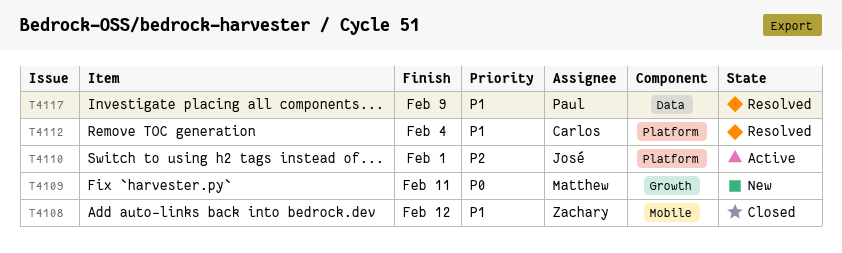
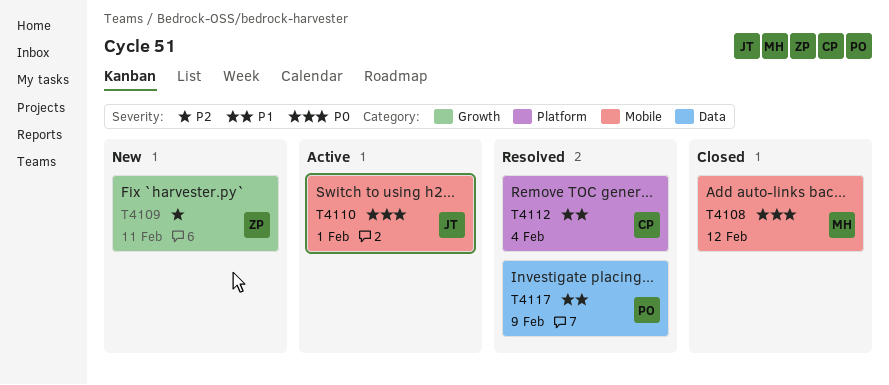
T4108, owner: Zachary -> Matthew
T4108, priority: P1 -> P0
T4109, owner: Matthew -> Zachary
T4109, priority: P0 -> P2
T4110, priority: P2 -> P0
T4110, label: Platform -> Mobile

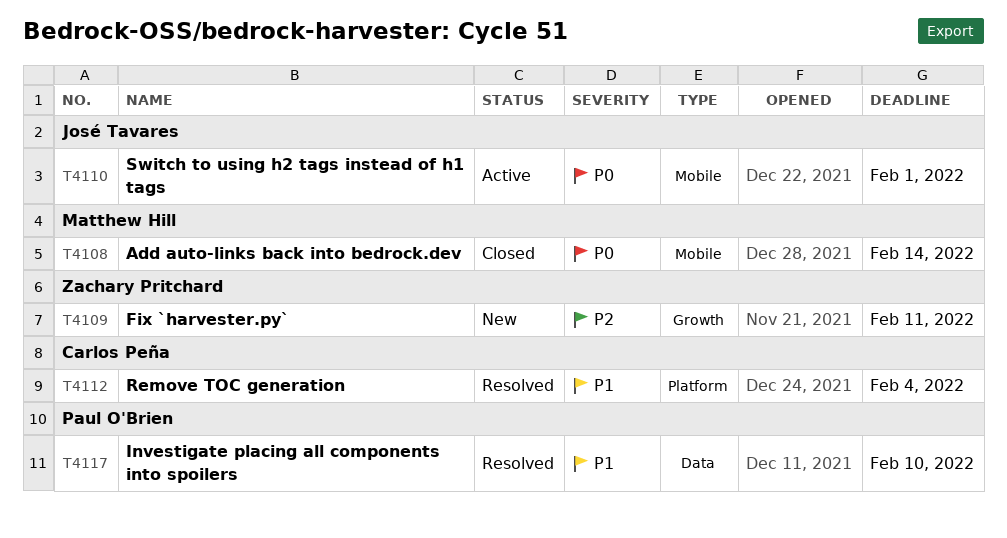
T4108, due: Feb 12 -> Feb 14
T4117, due: Feb 9 -> Feb 10

